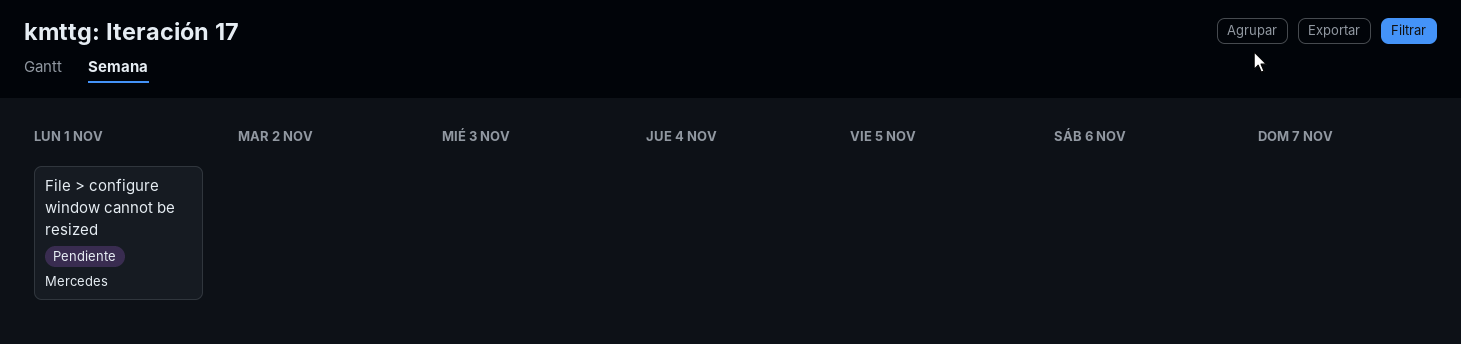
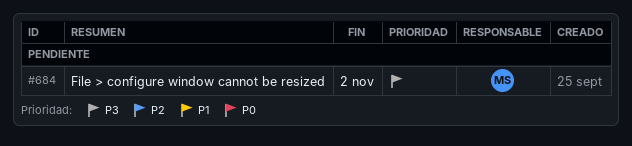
File > configure window cannot be resized, due: Nov 1 -> Nov 2

